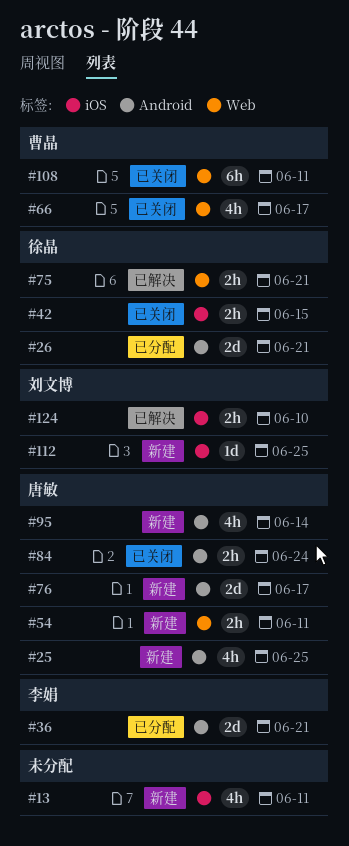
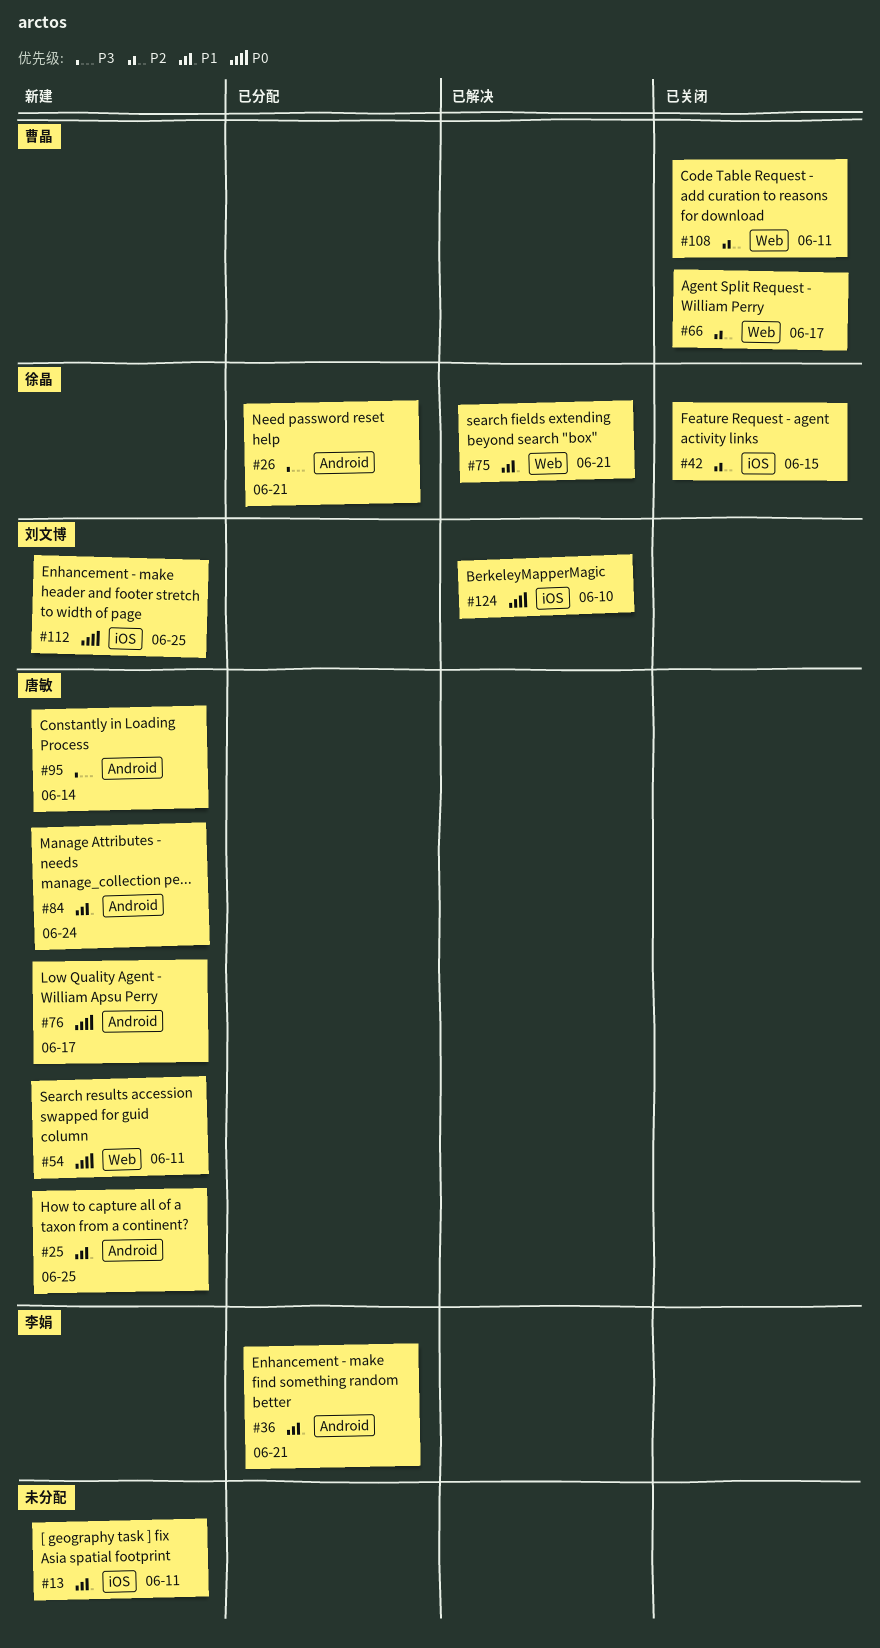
#84, status: 已关闭 -> 新建

